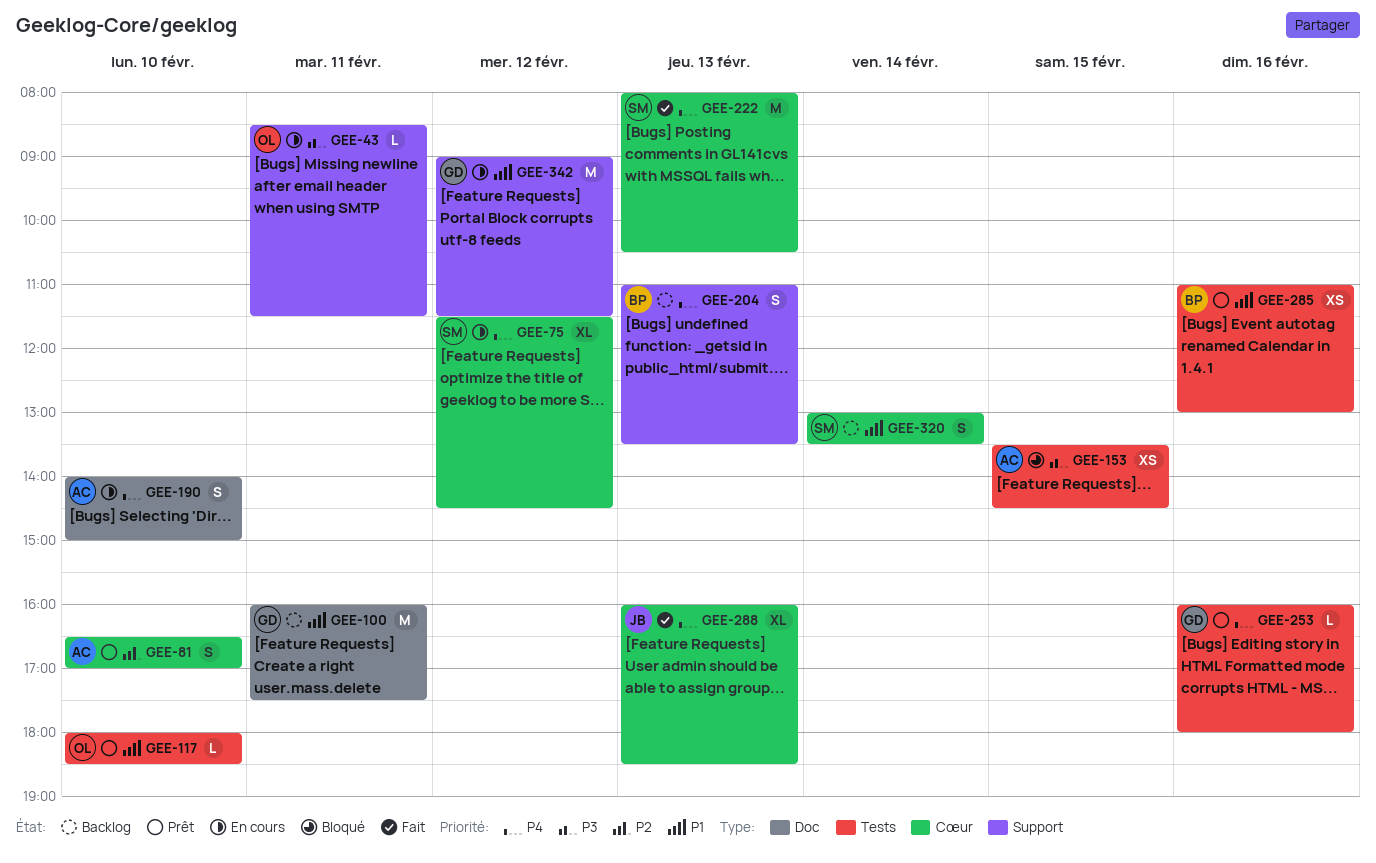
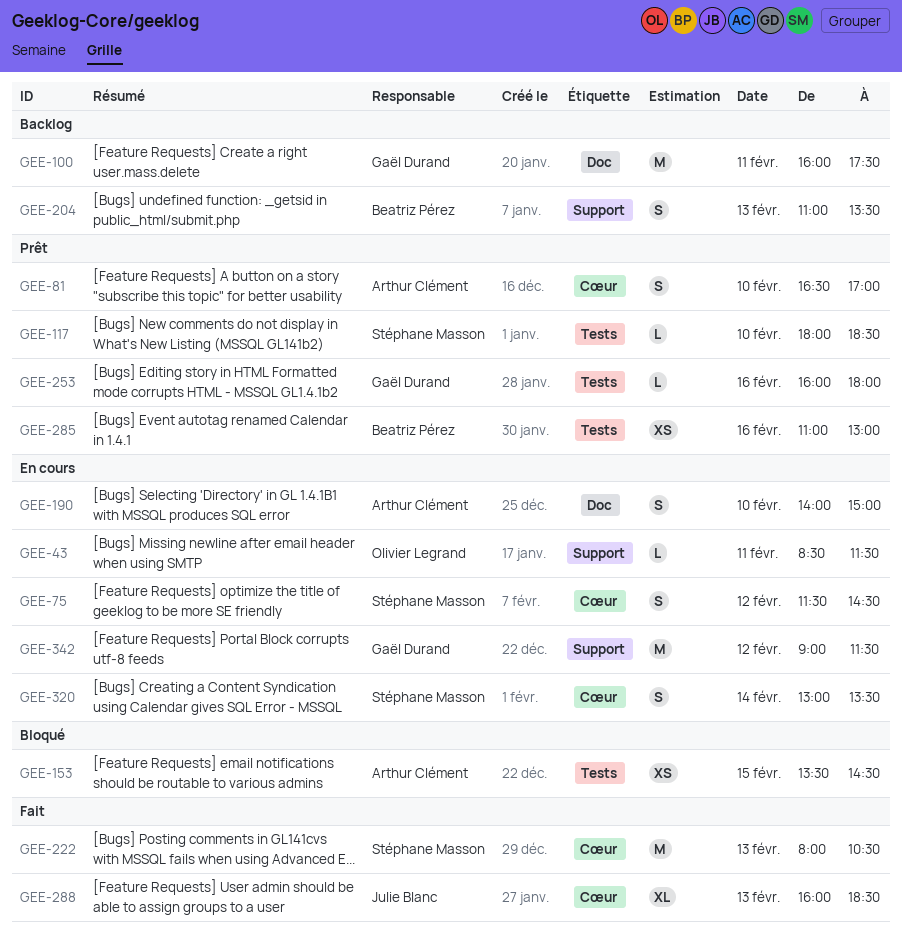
GEE-75, estimate: XL -> S
GEE-117, owner: Olivier Legrand -> Stéphane Masson
GEE-320, status: Backlog -> En cours

